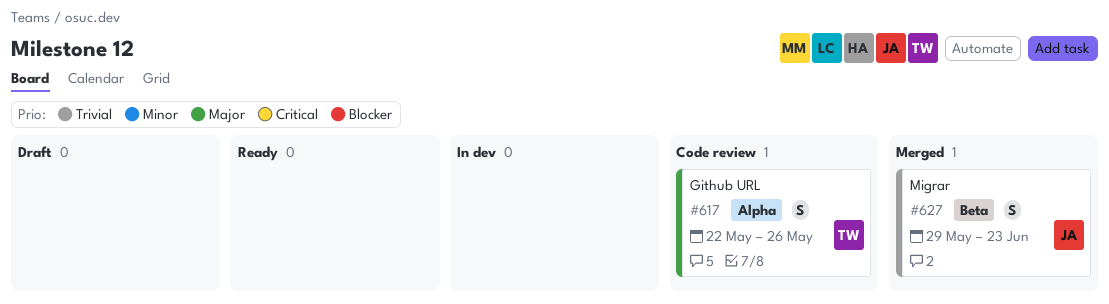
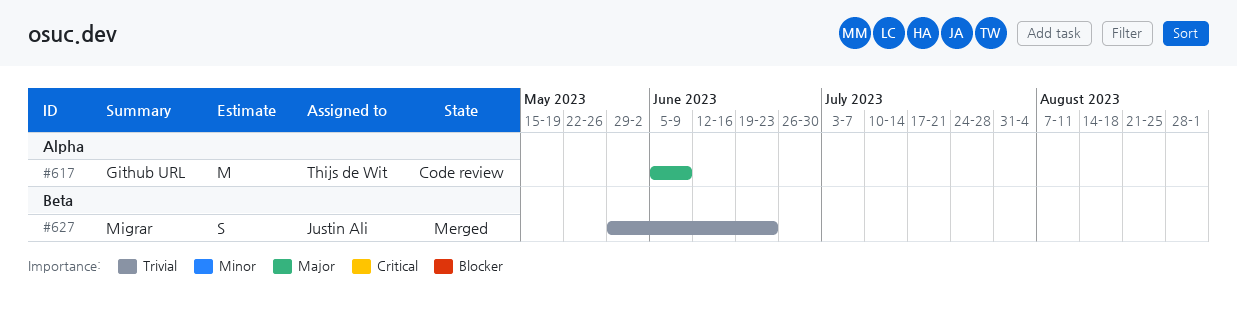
#617, estimate: S -> M
#617, start: May 22 -> Jun 5
#617, due: May 26 -> Jun 9

